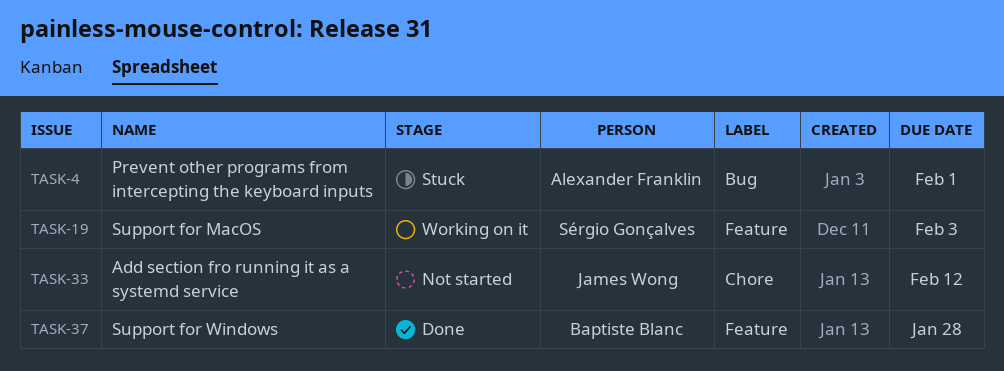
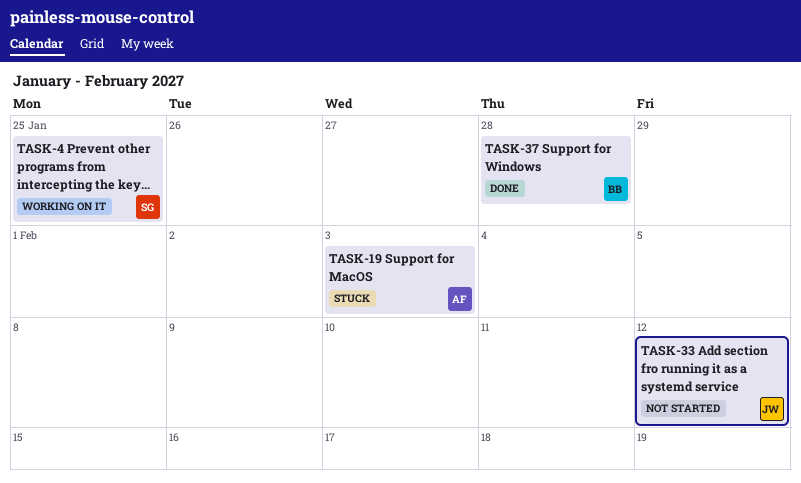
TASK-4, status: Stuck -> Working on it
TASK-4, owner: Alexander Franklin -> Sérgio Gonçalves
TASK-4, due: Feb 1 -> Jan 25
TASK-19, status: Working on it -> Stuck
TASK-19, owner: Sérgio Gonçalves -> Alexander Franklin

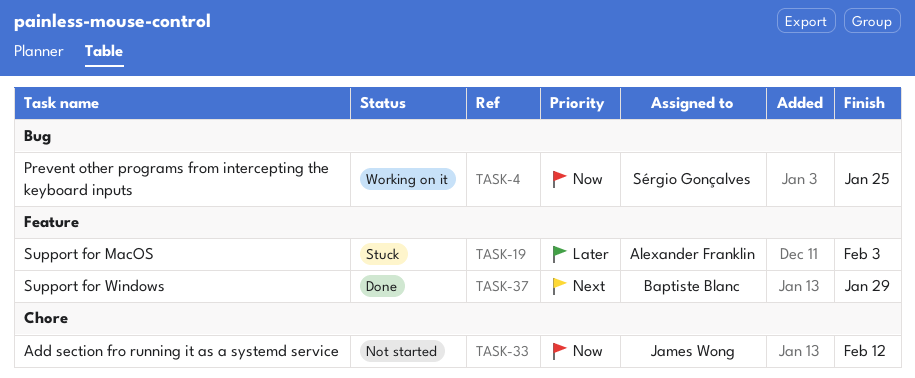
TASK-37, due: Jan 28 -> Jan 29

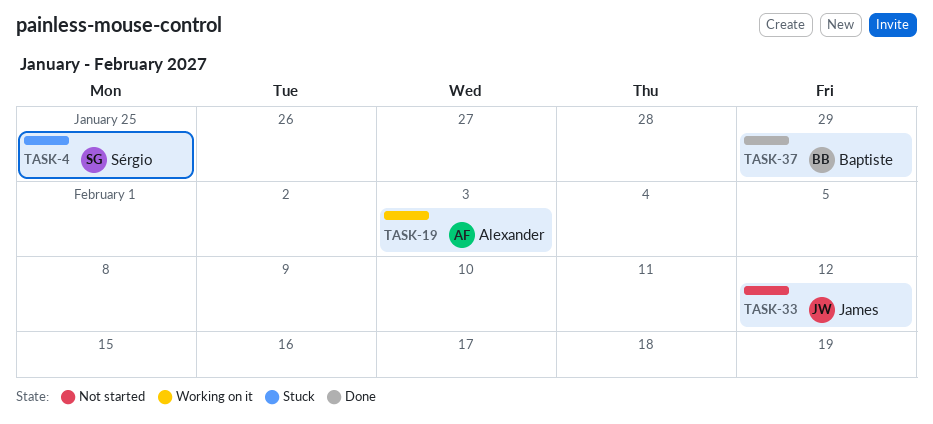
TASK-4, status: Working on it -> Stuck
TASK-19, status: Stuck -> Working on it

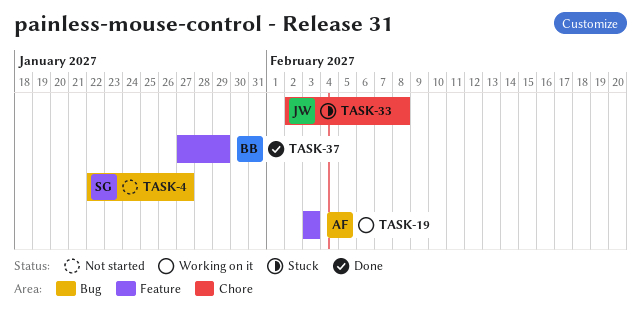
TASK-4, status: Stuck -> Not started
TASK-4, due: Jan 25 -> Jan 27
TASK-33, status: Not started -> Stuck
TASK-33, due: Feb 12 -> Feb 8

